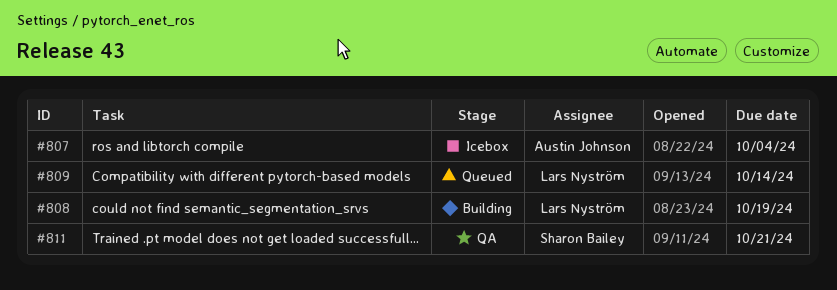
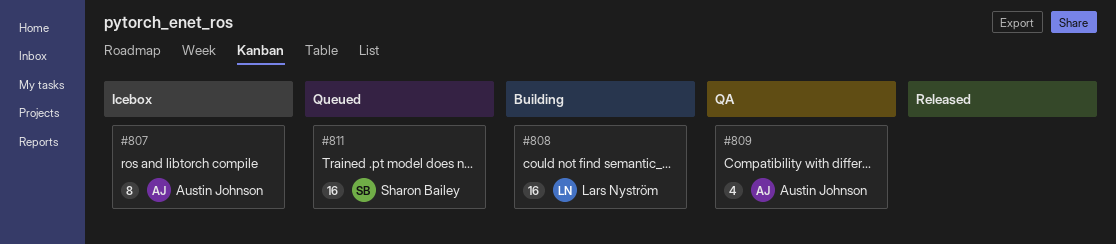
#809, status: Queued -> QA
#809, owner: Lars Nyström -> Austin Johnson
#811, status: QA -> Queued

